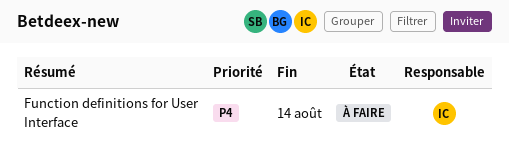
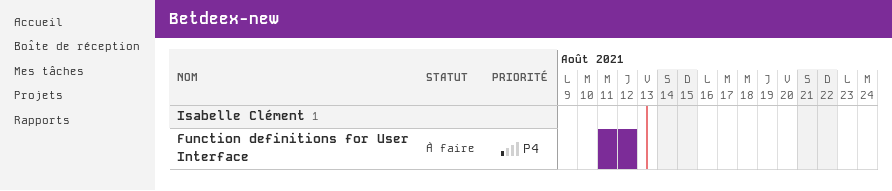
Function definitions for User Interface, due: Aug 14 -> Aug 12

